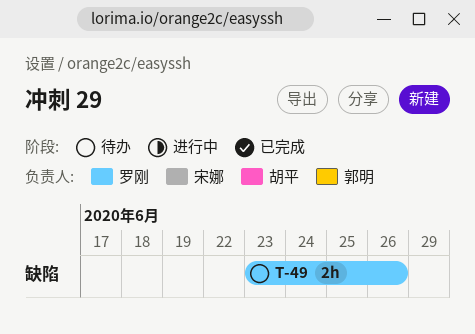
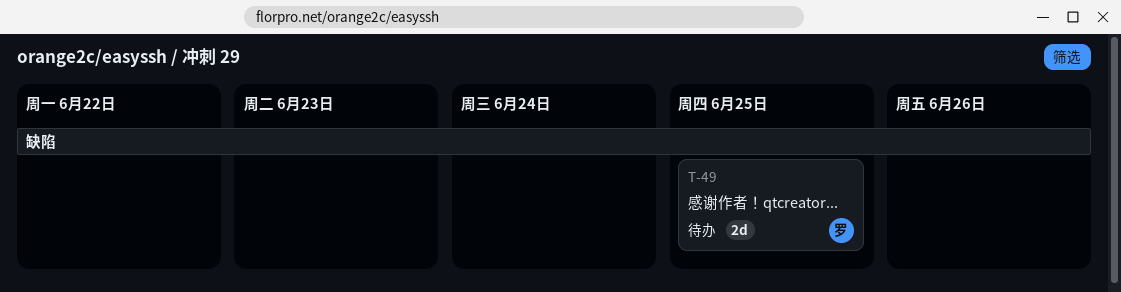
T-49, estimate: 2h -> 2d
T-49, due: Jun 26 -> Jun 25

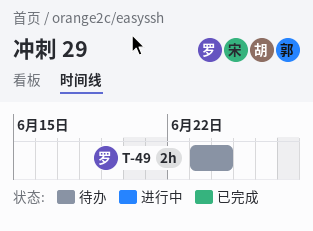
T-49, estimate: 2d -> 2h
T-49, due: Jun 25 -> Jun 24

